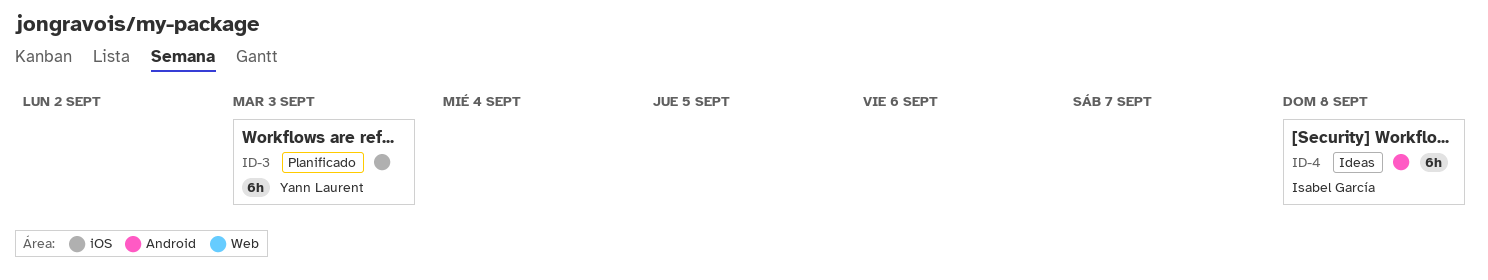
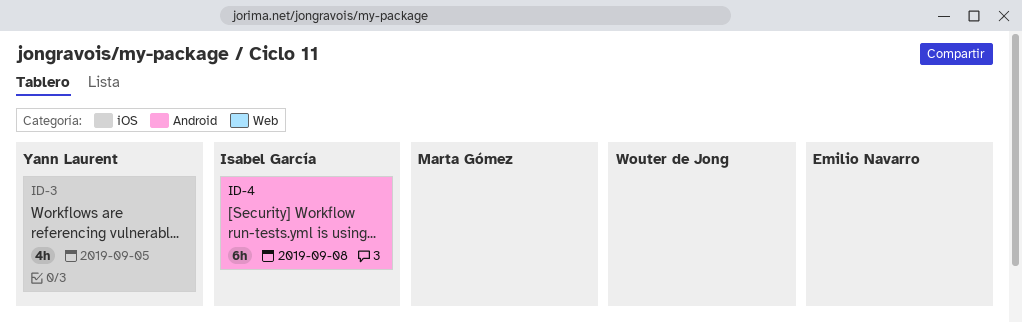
ID-3, estimate: 6h -> 4h
ID-3, due: Sep 3 -> Sep 5

